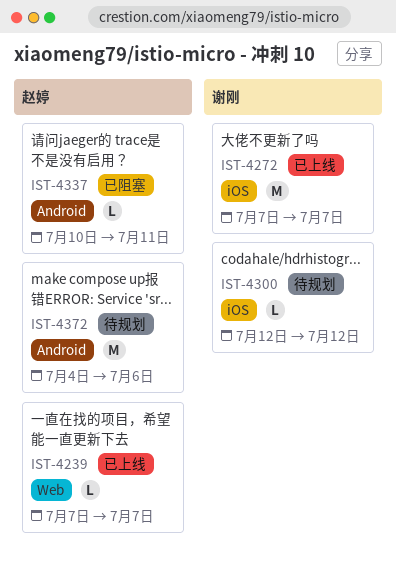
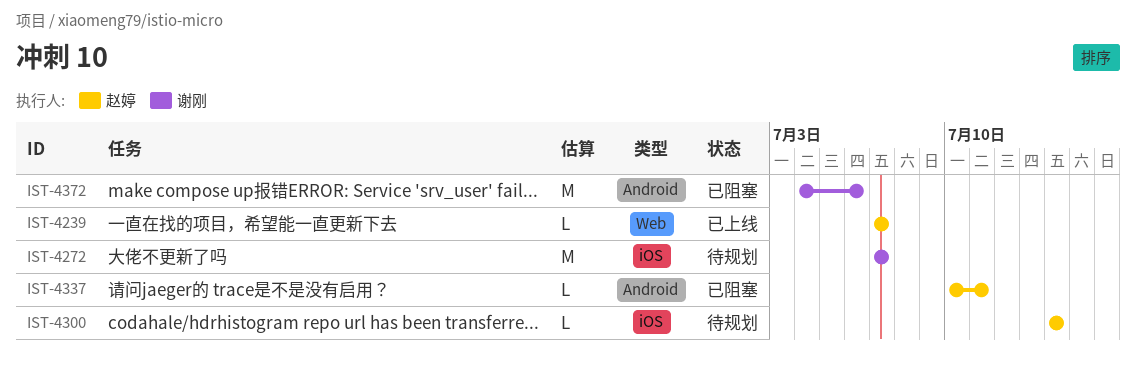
IST-4272, status: 已上线 -> 待规划
IST-4300, owner: 谢刚 -> 赵婷
IST-4300, start: Jul 12 -> Jul 14
IST-4300, due: Jul 12 -> Jul 14
IST-4372, status: 待规划 -> 已阻塞
IST-4372, owner: 赵婷 -> 谢刚

